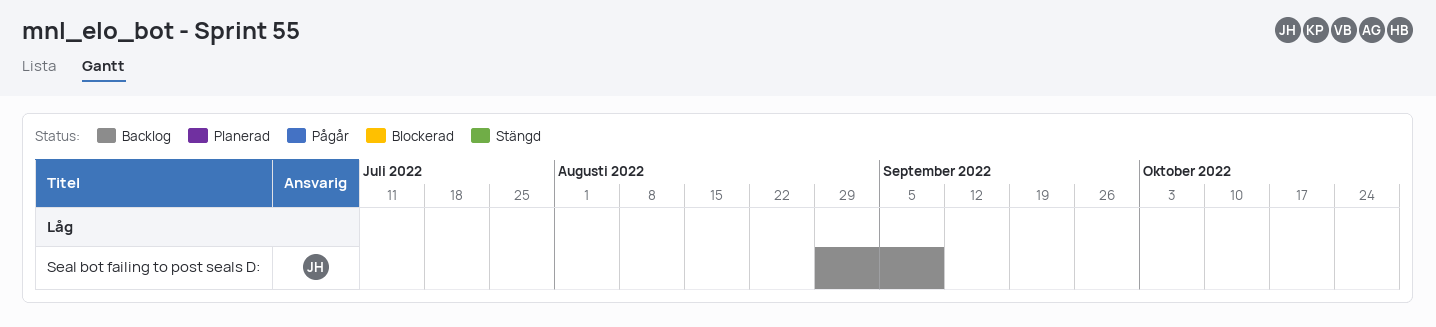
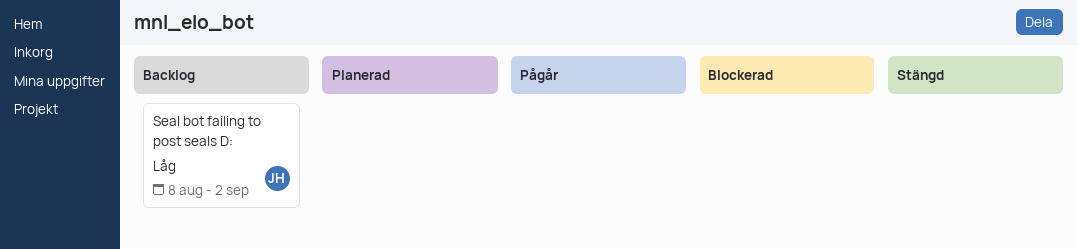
Seal bot failing to post seals D:, start: Aug 29 -> Aug 8
Seal bot failing to post seals D:, due: Sep 9 -> Sep 2

